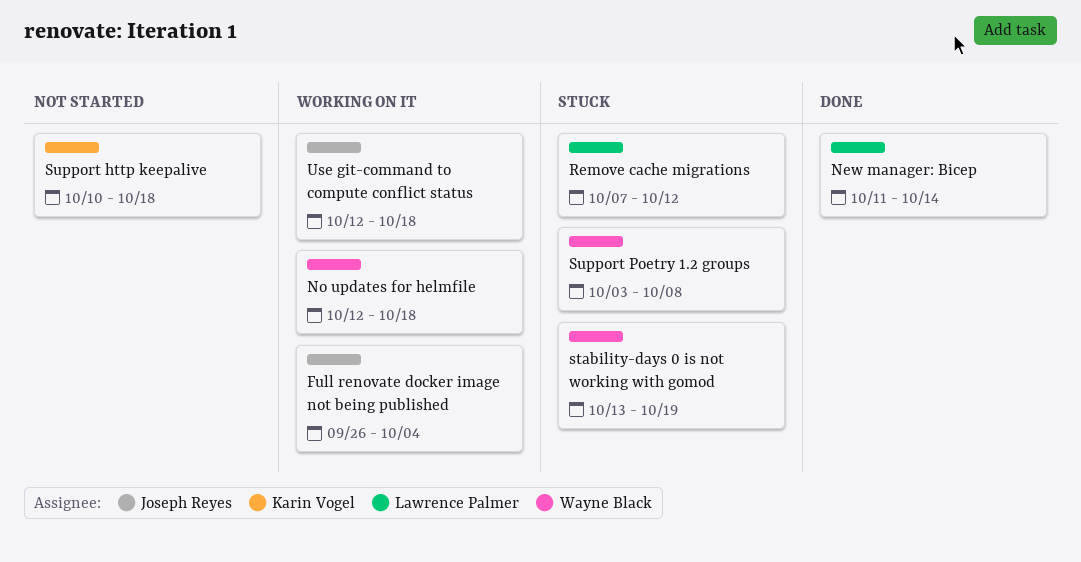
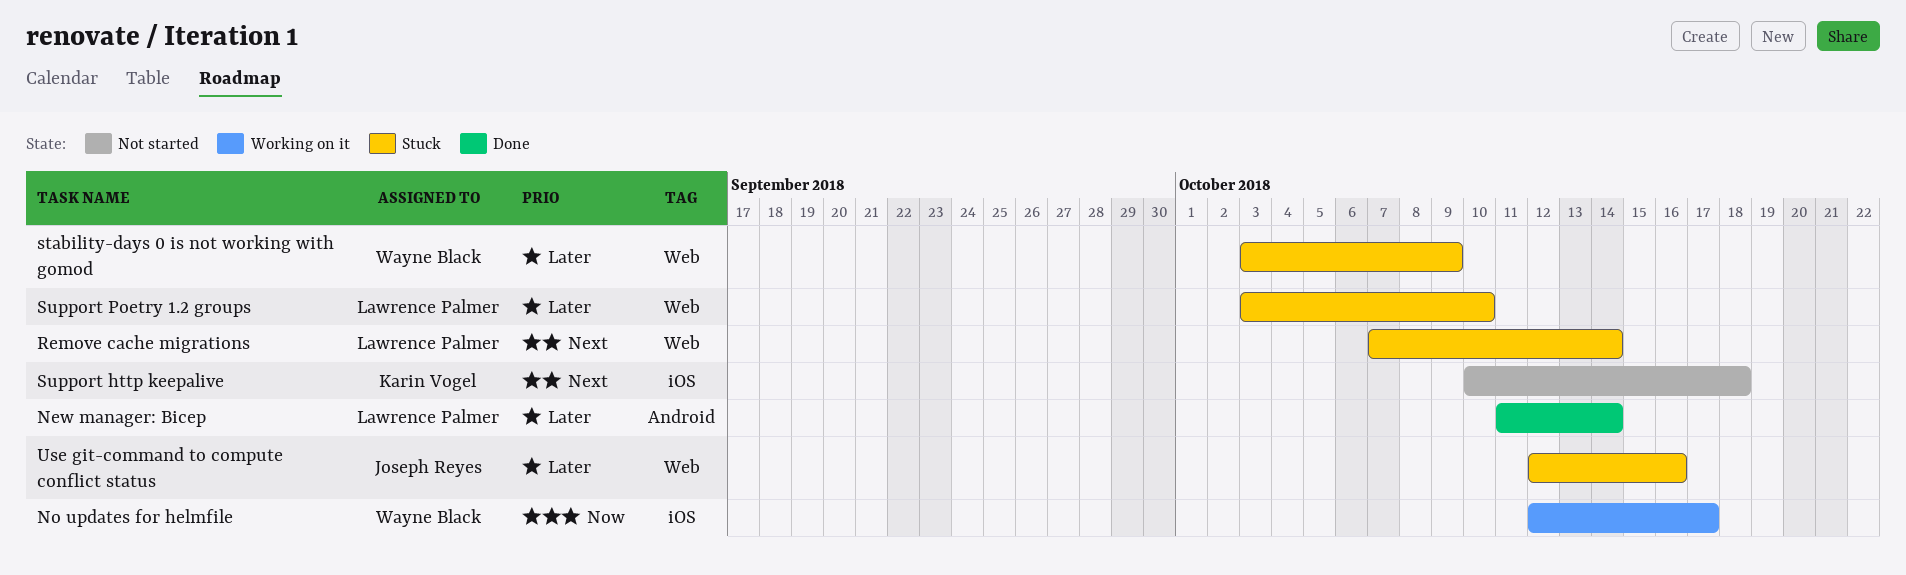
Full renovate docker image not being published: present -> none
No updates for helmfile, due: Oct 18 -> Oct 17
Remove cache migrations, due: Oct 12 -> Oct 14
stability-days 0 is not working with gomod, start: Oct 13 -> Oct 3
stability-days 0 is not working with gomod, due: Oct 19 -> Oct 9
Support Poetry 1.2 groups, owner: Wayne Black -> Lawrence Palmer
Support Poetry 1.2 groups, due: Oct 8 -> Oct 10
Use git-command to compute conflict status, status: Working on it -> Stuck
Use git-command to compute conflict status, due: Oct 18 -> Oct 16

